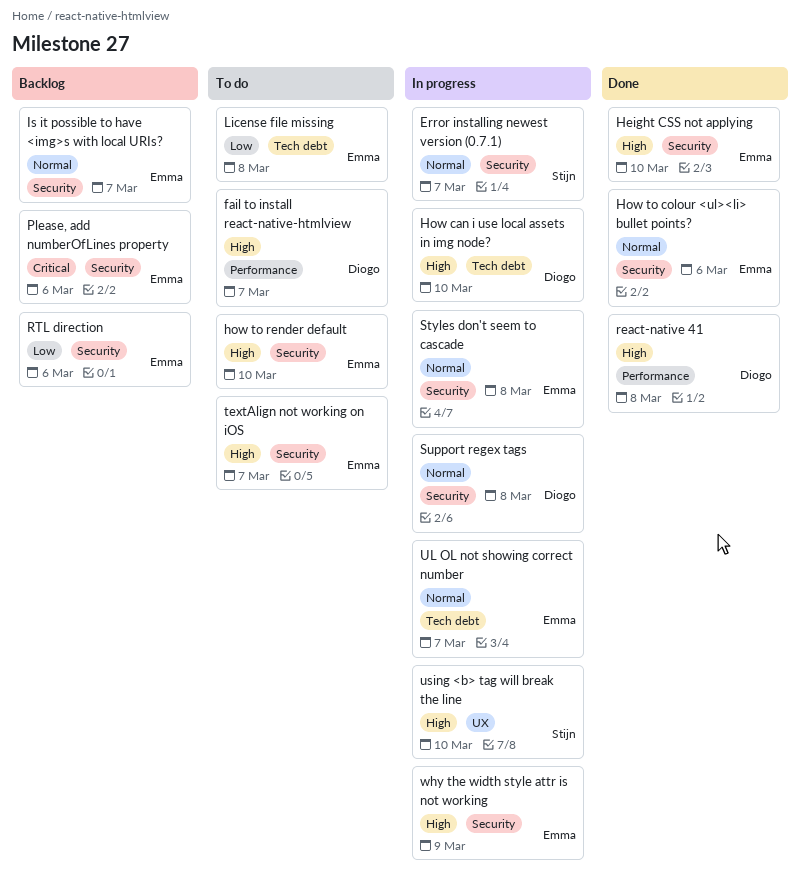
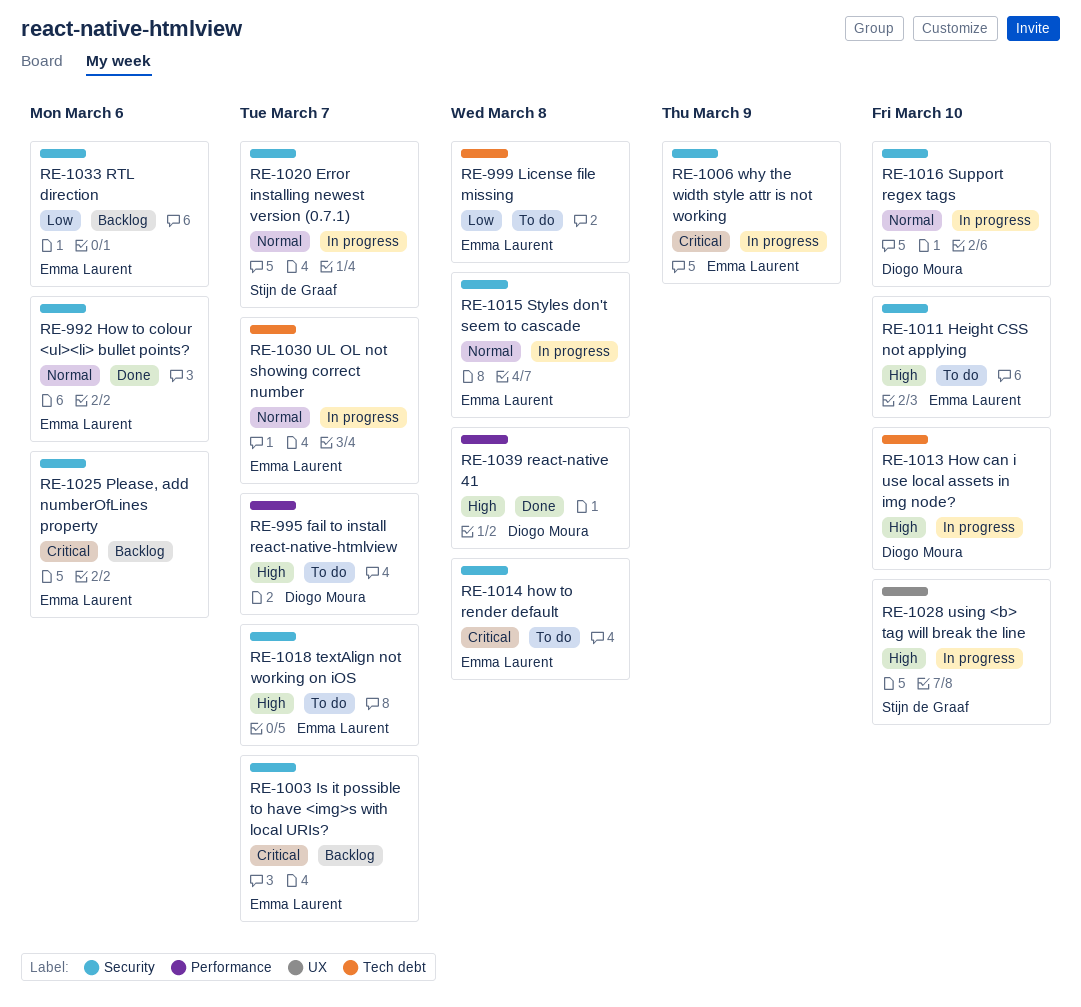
Height CSS not applying, status: Done -> To do
how to render default, priority: High -> Critical
how to render default, due: Mar 10 -> Mar 8
Is it possible to have <img>s with local URIs?, priority: Normal -> Critical
Support regex tags, due: Mar 8 -> Mar 10
why the width style attr is not working, priority: High -> Critical

